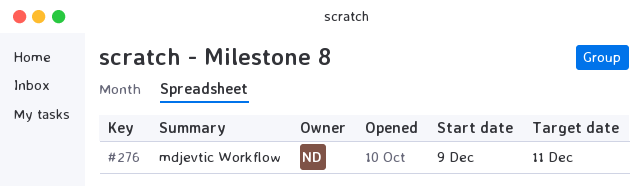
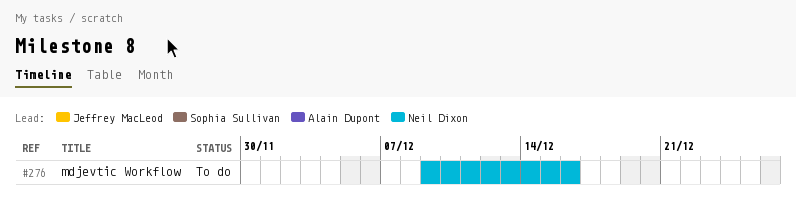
#276, due: Dec 11 -> Dec 16

